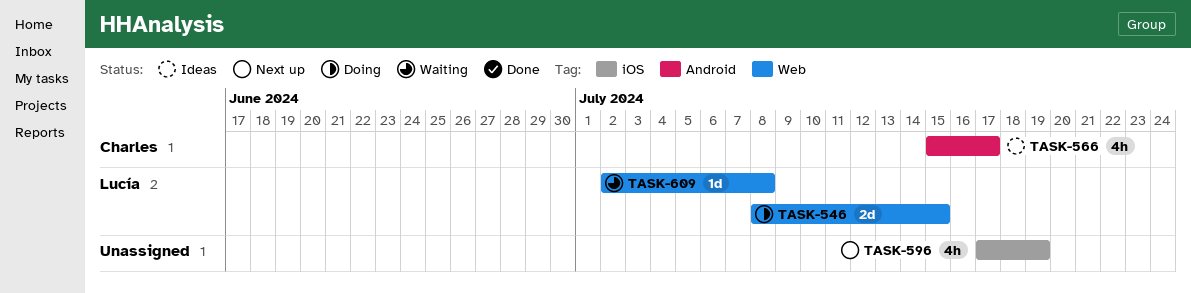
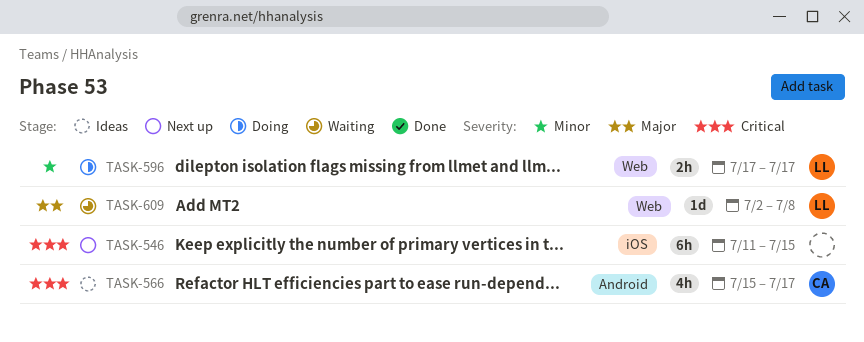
TASK-546, status: Doing -> Next up
TASK-546, owner: Lucía -> none
TASK-546, label: Web -> iOS
TASK-546, estimate: 2d -> 6h
TASK-546, start: Jul 8 -> Jul 11
TASK-596, status: Next up -> Doing
TASK-596, owner: none -> Lucía
TASK-596, label: iOS -> Web
TASK-596, estimate: 4h -> 2h
TASK-596, due: Jul 19 -> Jul 17

